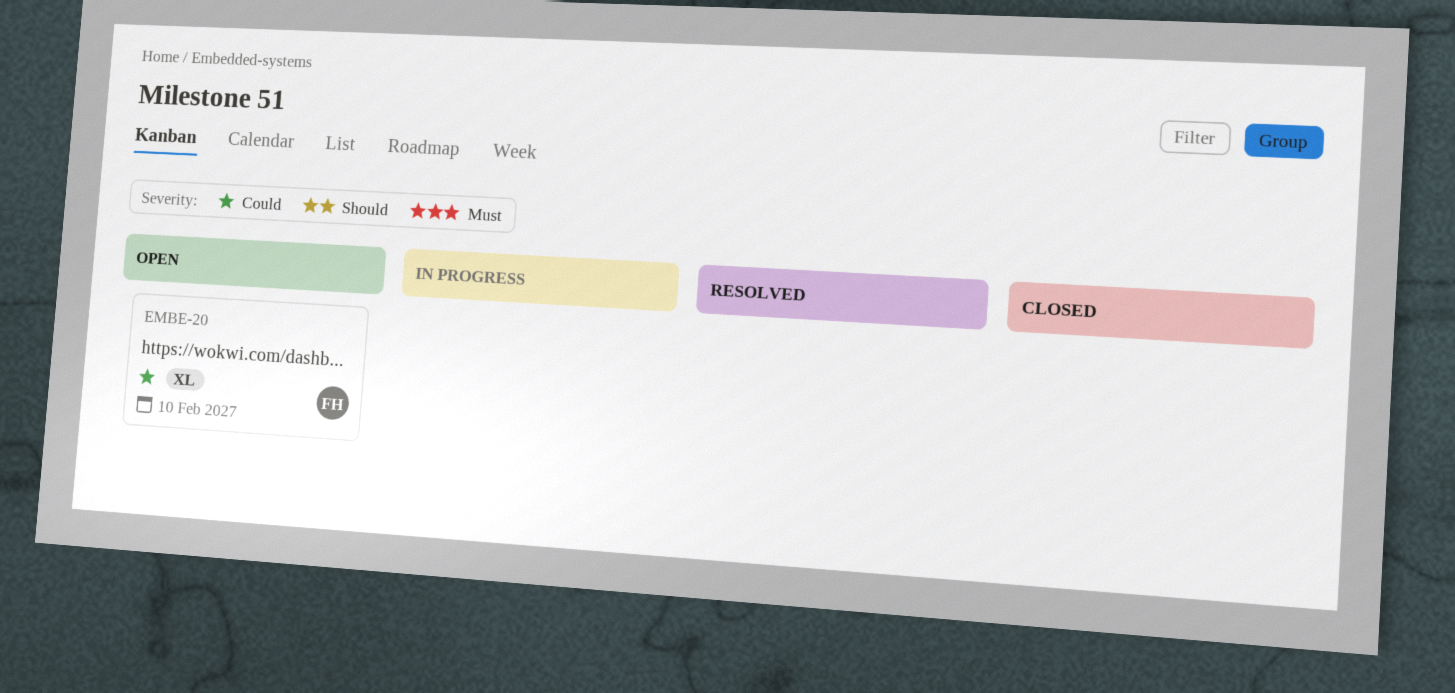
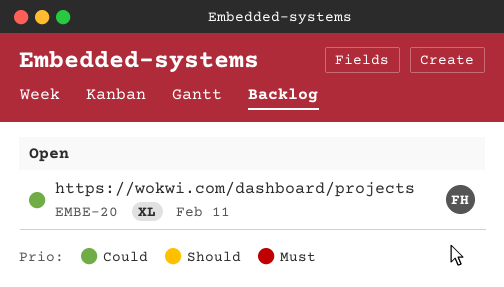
EMBE-20, due: Feb 10 -> Feb 11

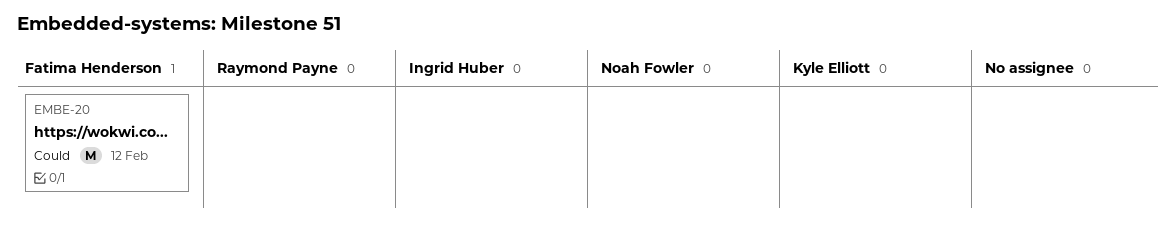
EMBE-20, estimate: XL -> M
EMBE-20, due: Feb 11 -> Feb 12

